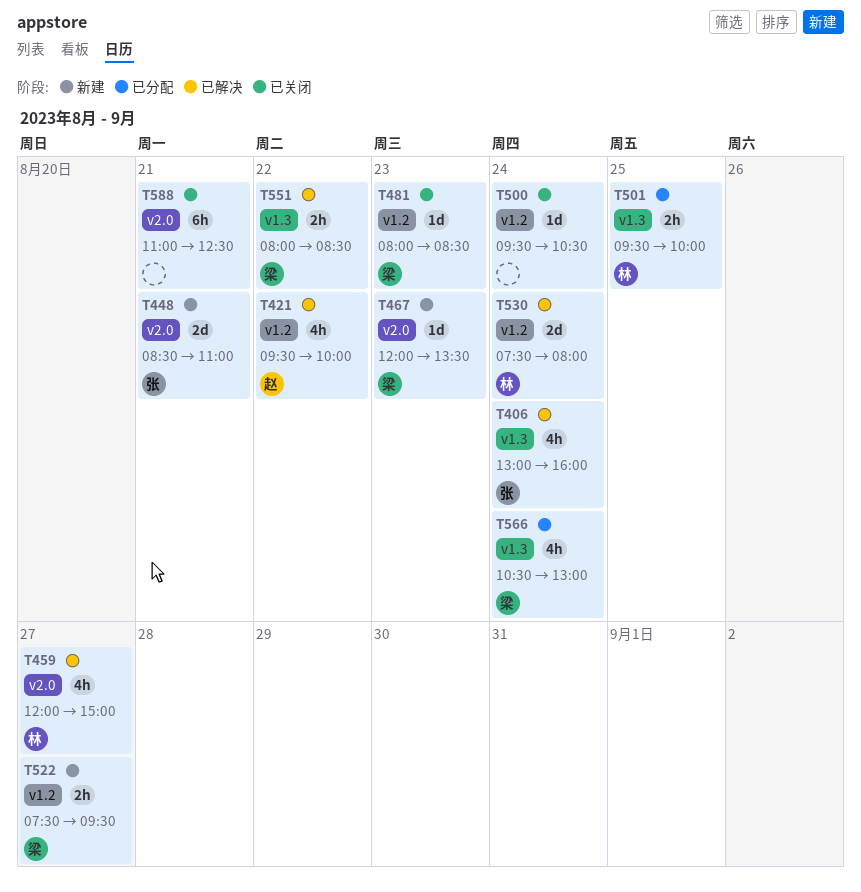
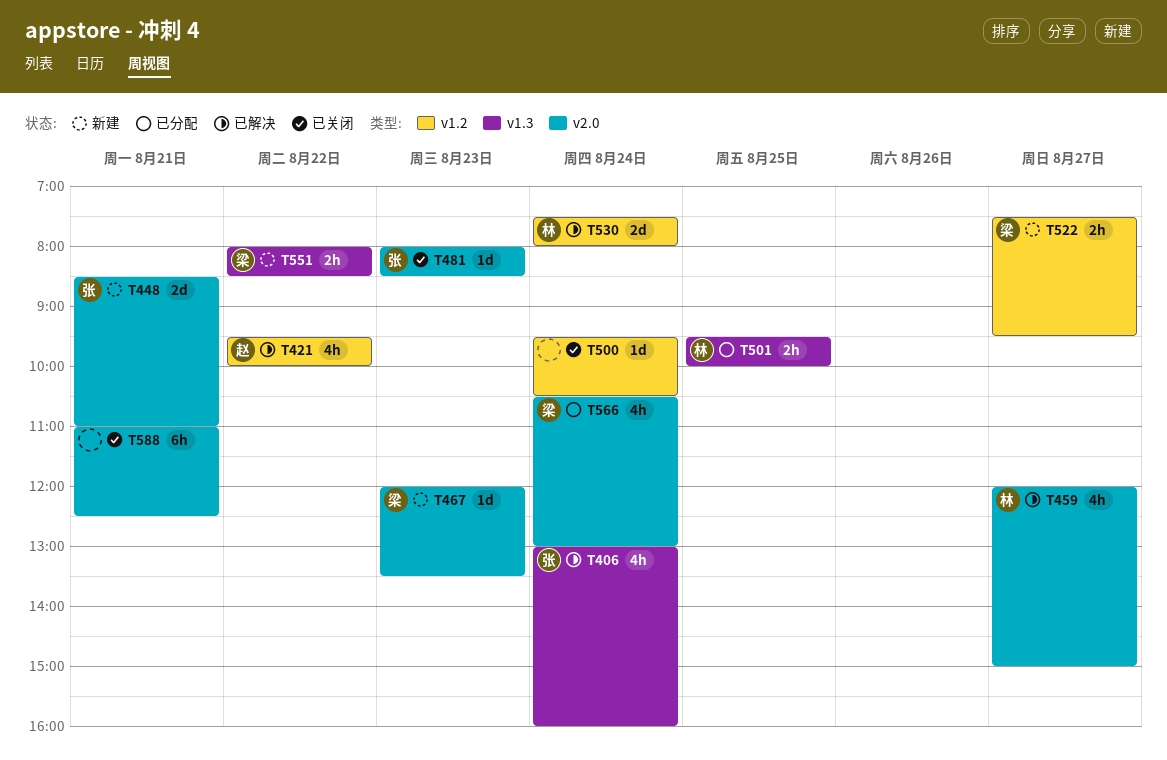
T481, owner: 梁 -> 张
T481, label: v1.2 -> v2.0
T551, status: 已解决 -> 新建
T566, label: v1.3 -> v2.0

